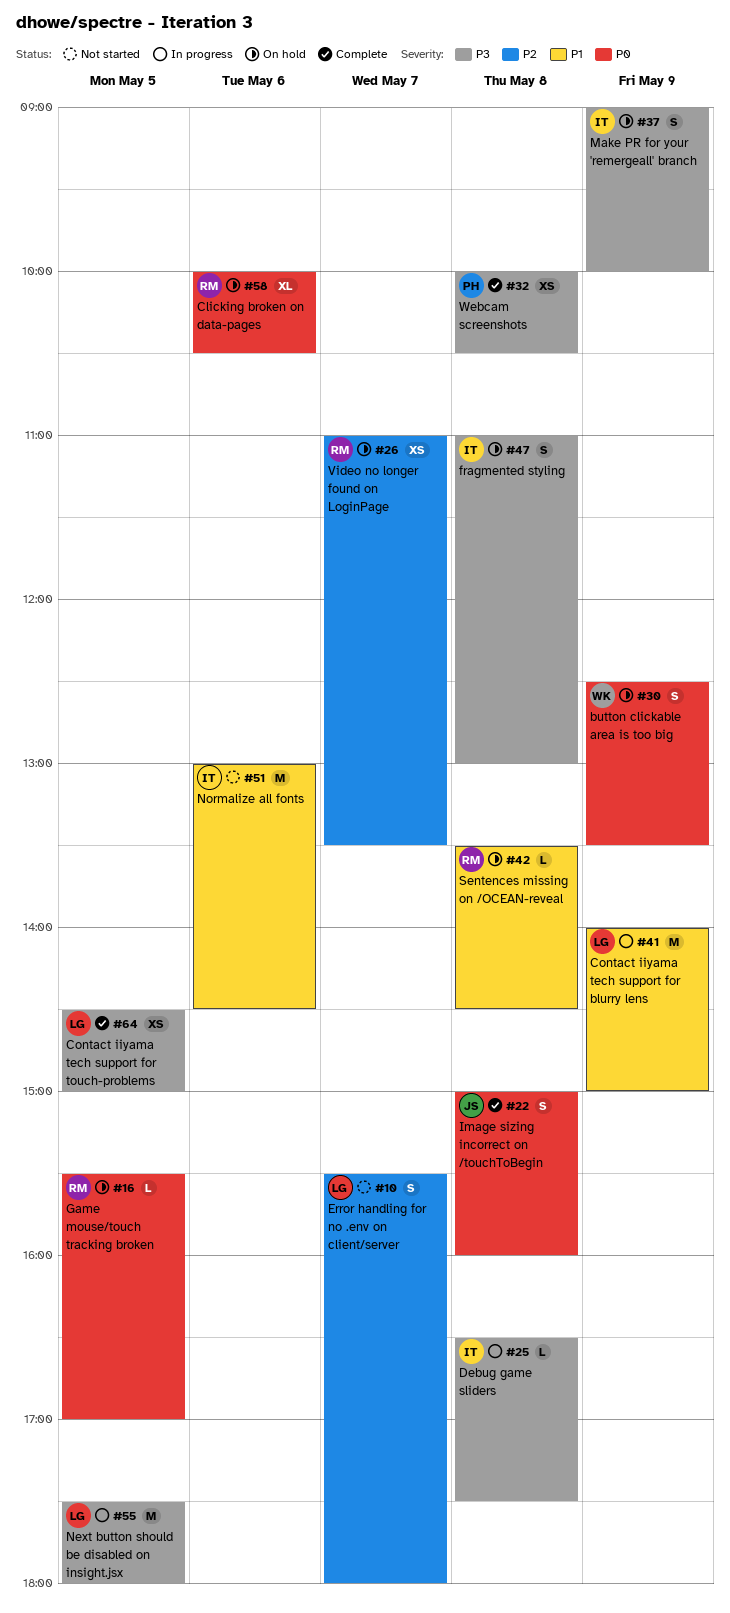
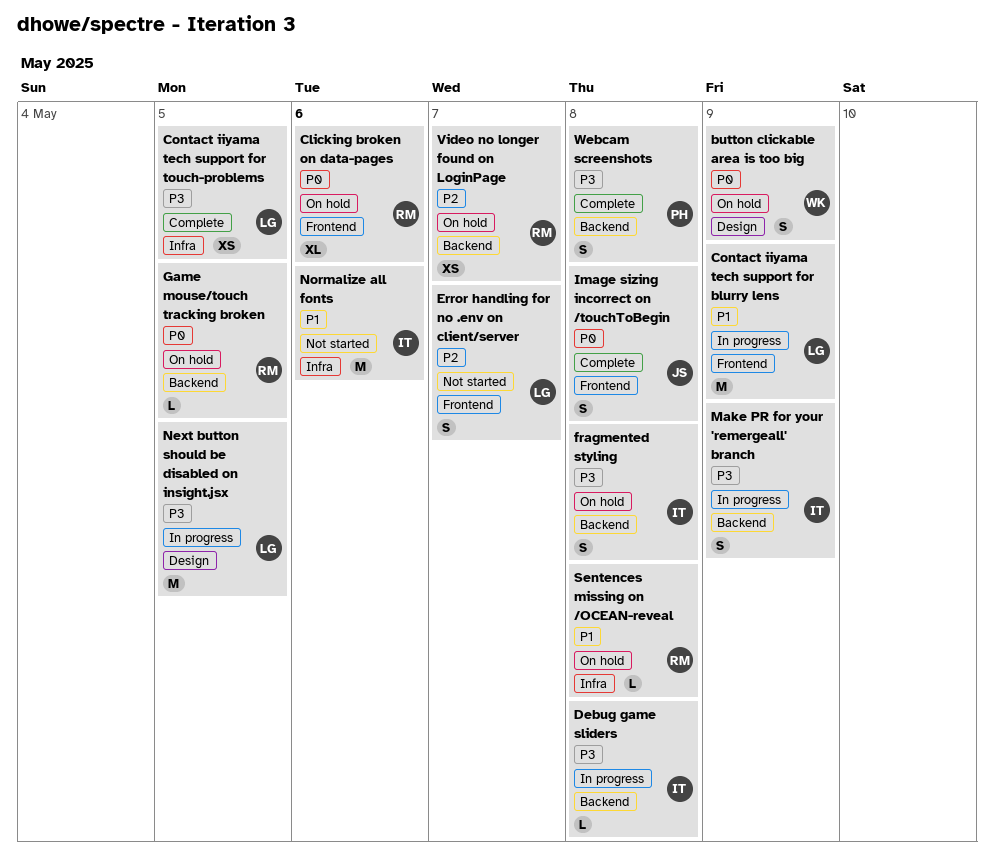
Make PR for your 'remergeall' branch, status: On hold -> In progress
Webcam screenshots, estimate: XS -> S

